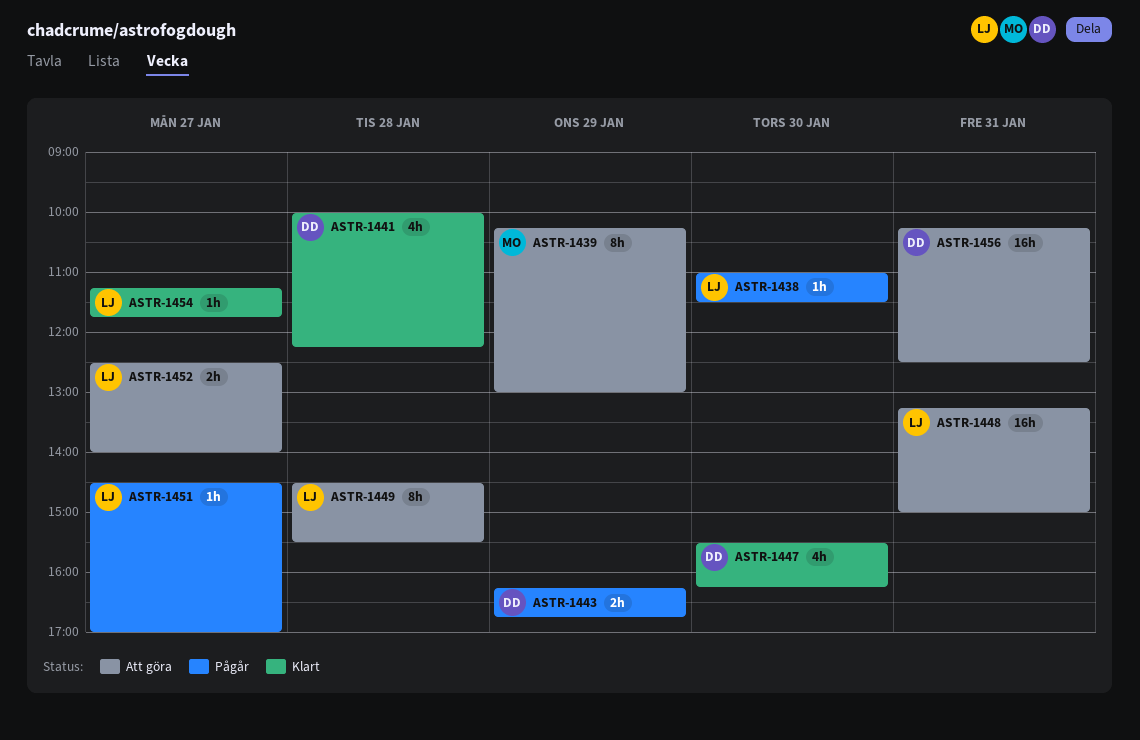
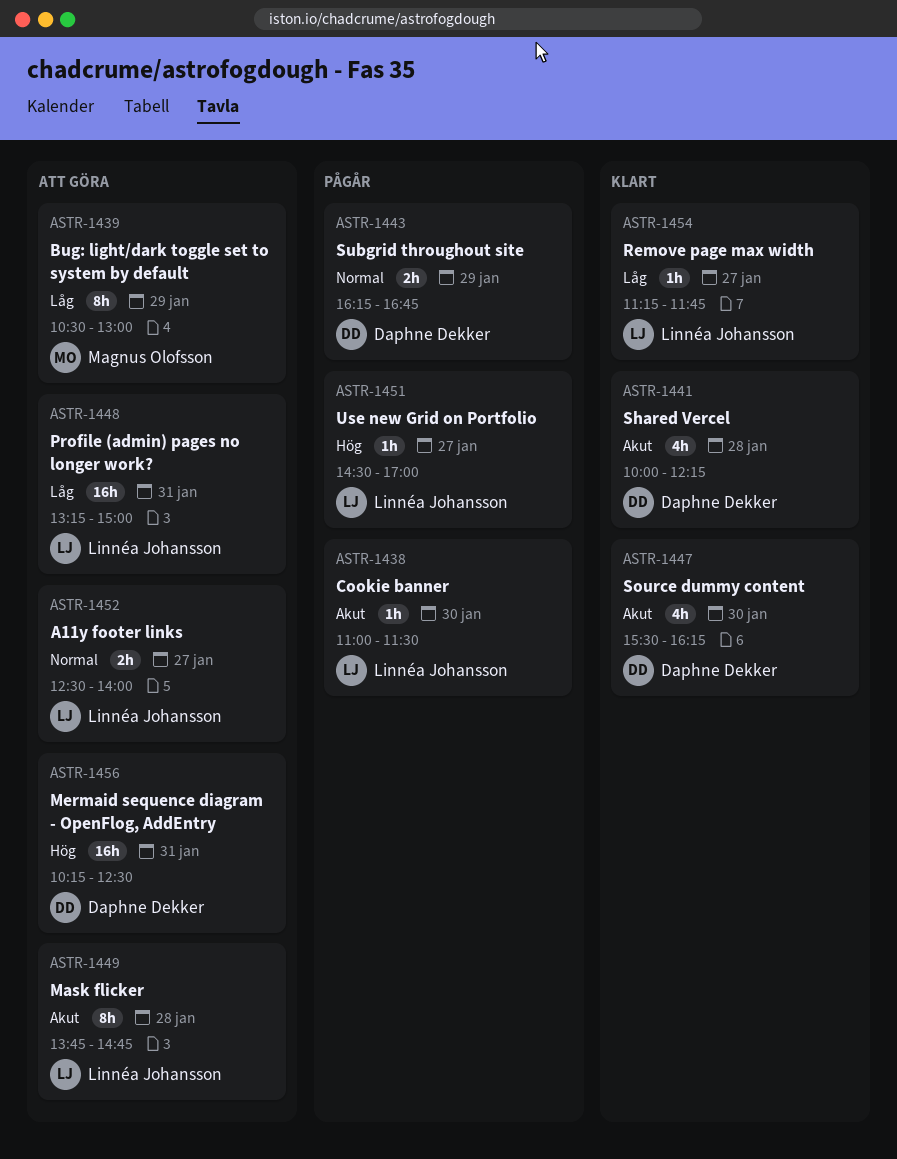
ASTR-1439, begins: 10:15 -> 10:30
ASTR-1449, begins: 14:30 -> 13:45
ASTR-1449, ends: 15:30 -> 14:45

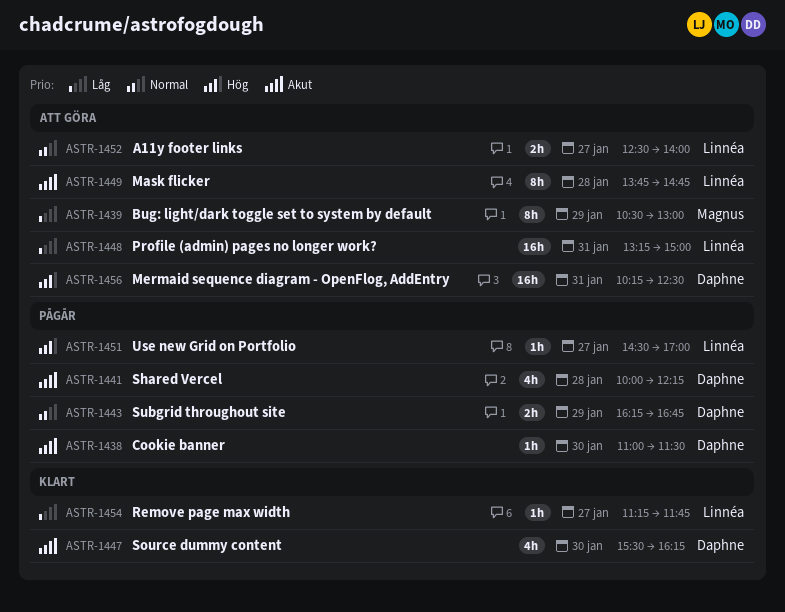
ASTR-1438, owner: Linnéa Johansson -> Daphne Dekker
ASTR-1441, status: Klart -> Pågår

